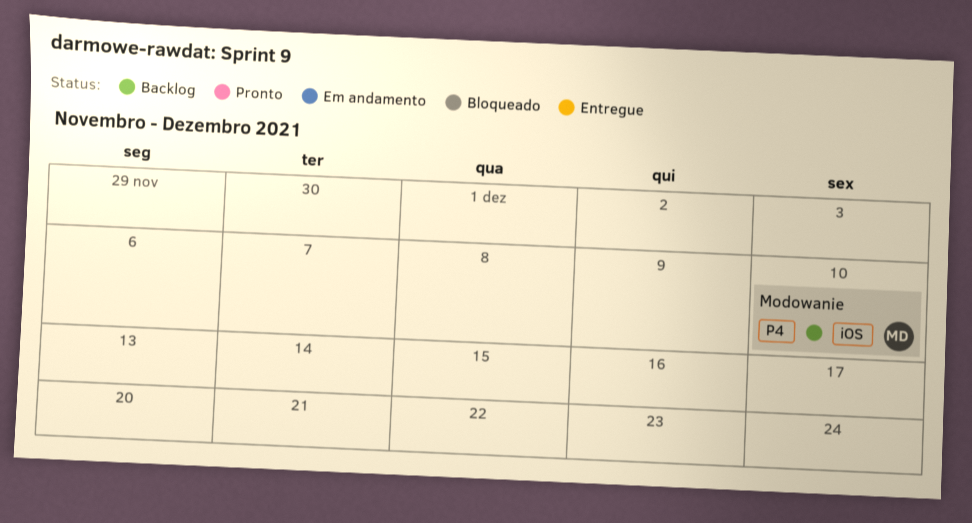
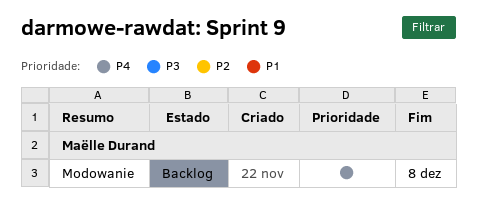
Modowanie, due: Dec 10 -> Dec 8

